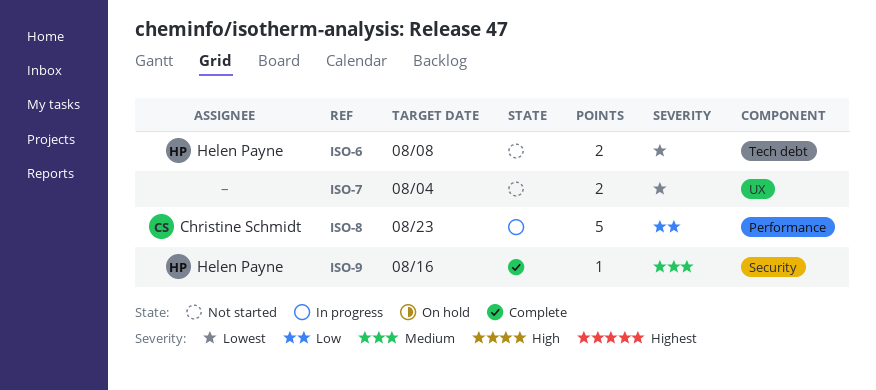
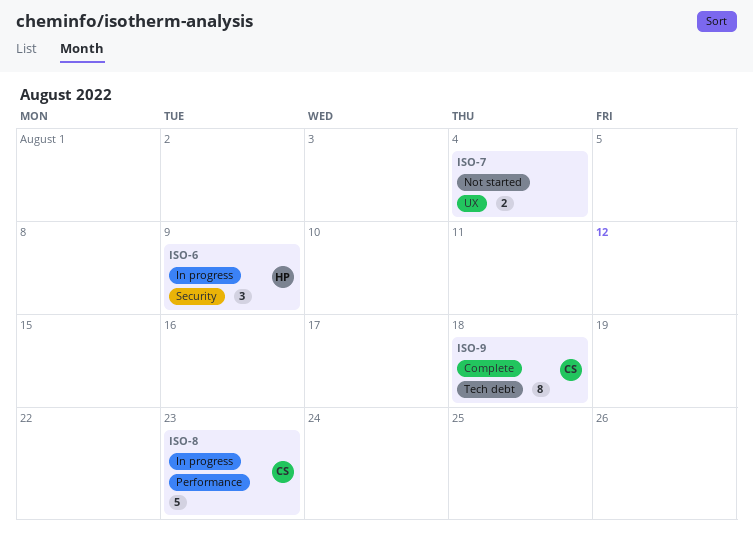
ISO-6, status: Not started -> In progress
ISO-6, label: Tech debt -> Security
ISO-6, estimate: 2 -> 3
ISO-6, due: Aug 8 -> Aug 9
ISO-9, owner: Helen Payne -> Christine Schmidt
ISO-9, label: Security -> Tech debt
ISO-9, estimate: 1 -> 8
ISO-9, due: Aug 16 -> Aug 18

